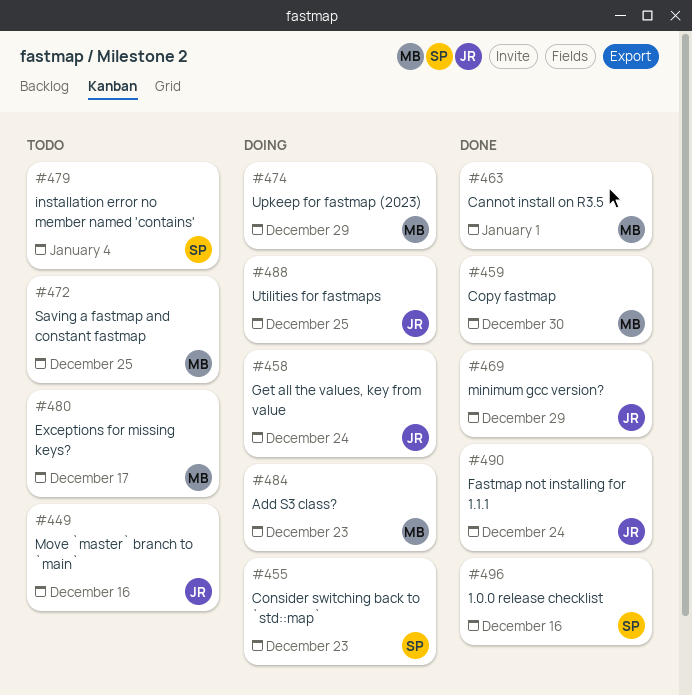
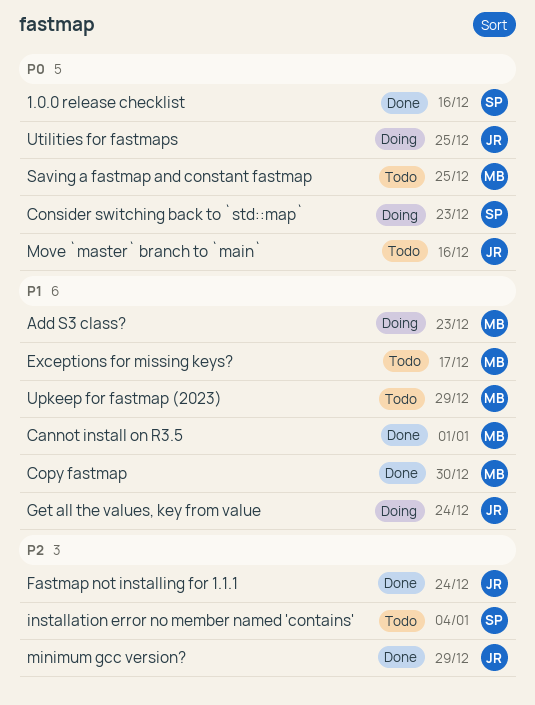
Upkeep for fastmap (2023), status: Doing -> Todo

